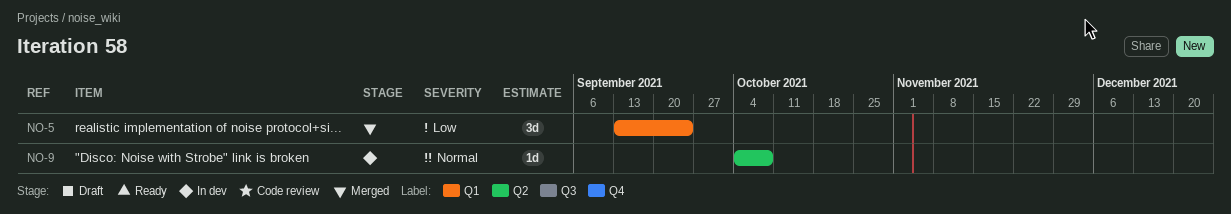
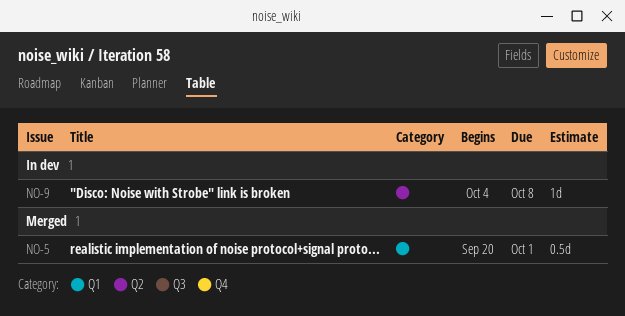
NO-5, estimate: 3d -> 0.5d
NO-5, start: Sep 13 -> Sep 20
NO-5, due: Sep 24 -> Oct 1

